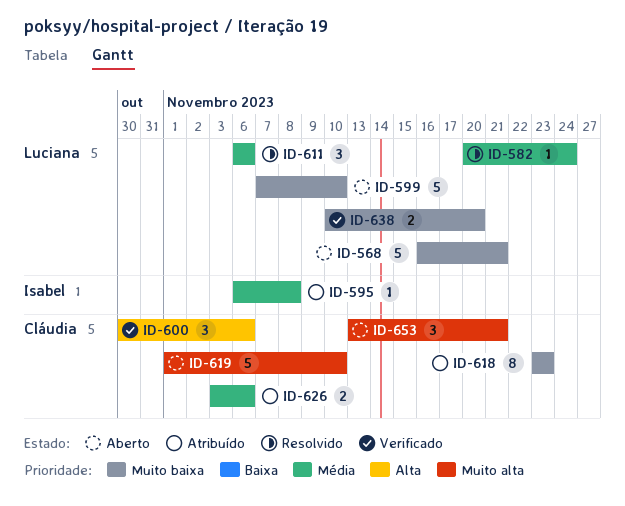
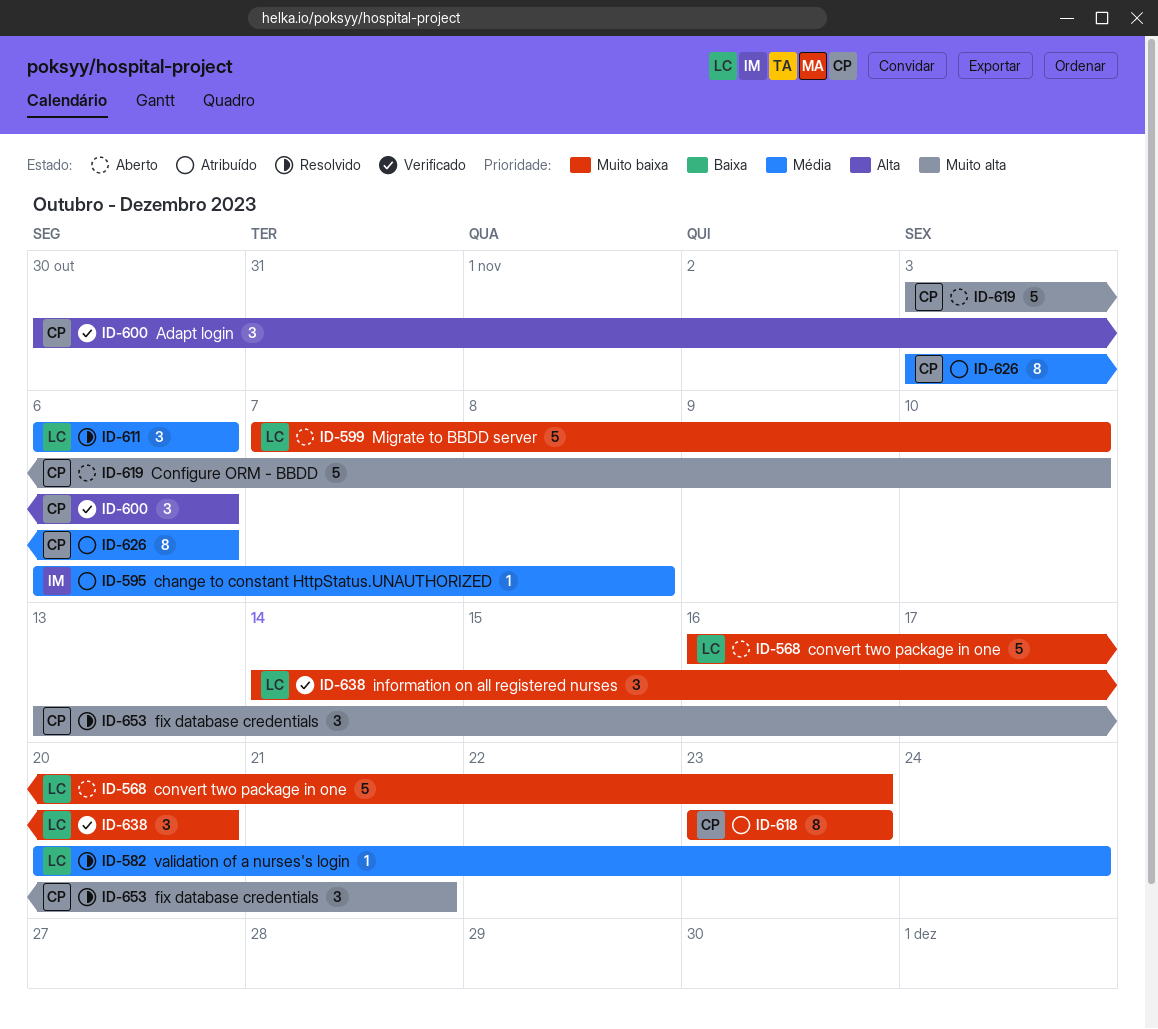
ID-568, due: Nov 21 -> Nov 23
ID-619, start: Nov 1 -> Nov 3
ID-626, estimate: 2 -> 8
ID-638, estimate: 2 -> 3
ID-638, start: Nov 10 -> Nov 14
ID-653, status: Aberto -> Resolvido

